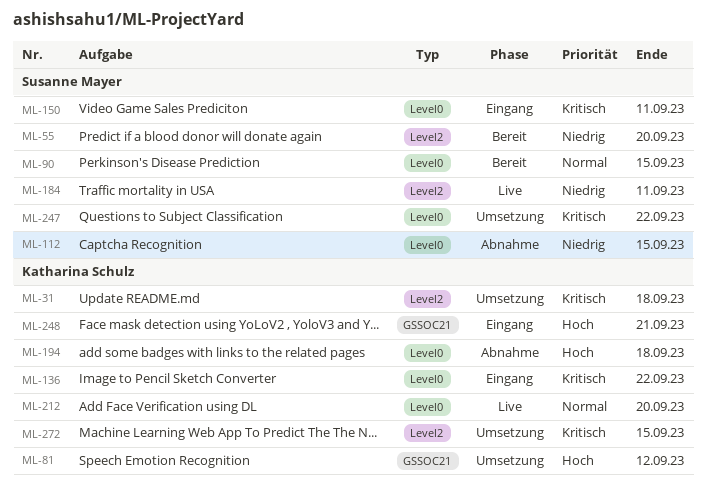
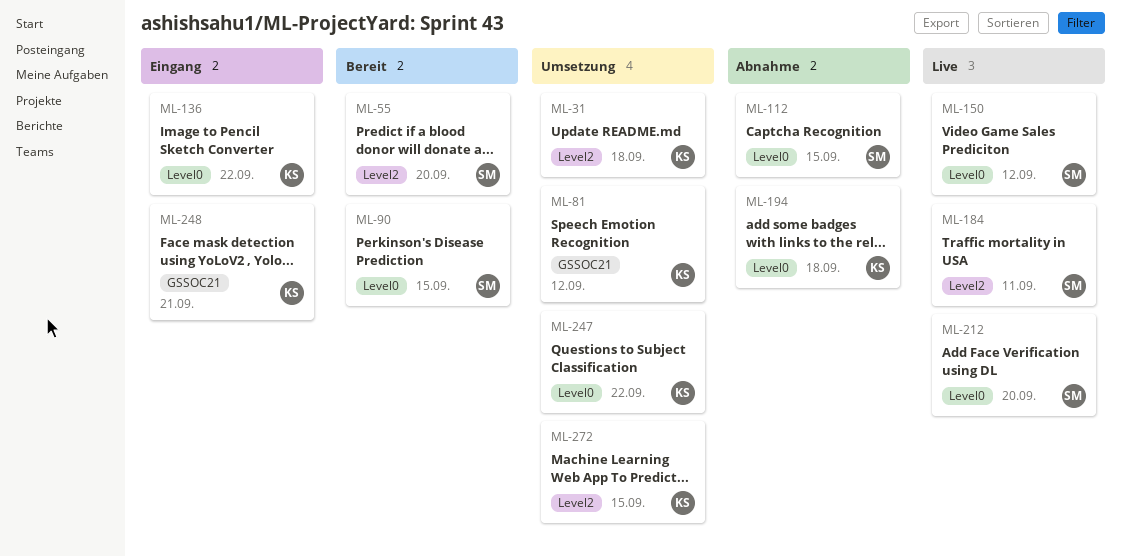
ML-150, status: Eingang -> Live
ML-150, due: Sep 11 -> Sep 12
ML-212, owner: Katharina Schulz -> Susanne Mayer
ML-247, owner: Susanne Mayer -> Katharina Schulz

